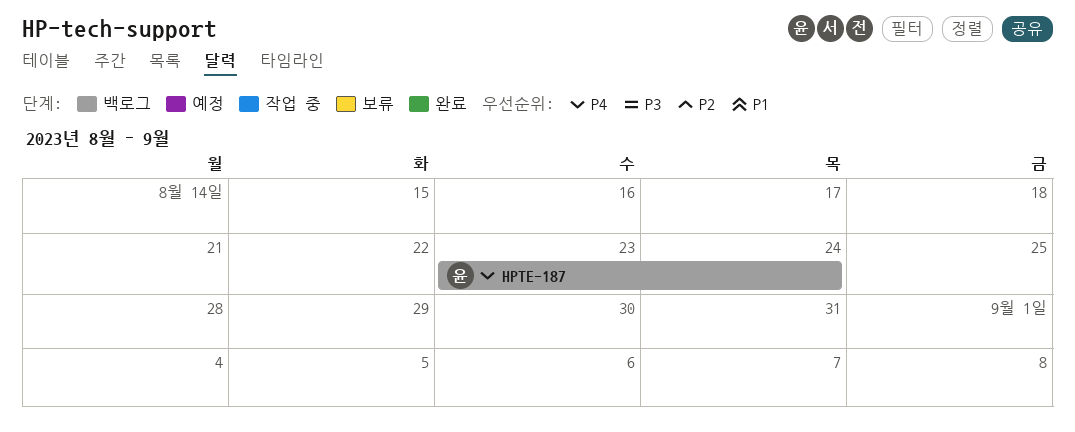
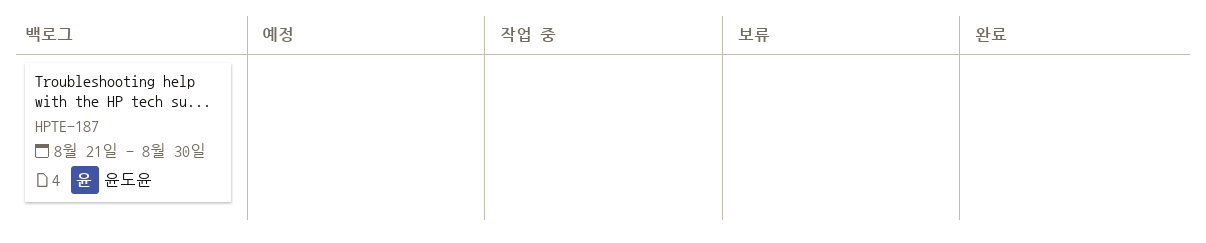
HPTE-187, start: Aug 23 -> Aug 21
HPTE-187, due: Aug 24 -> Aug 30

